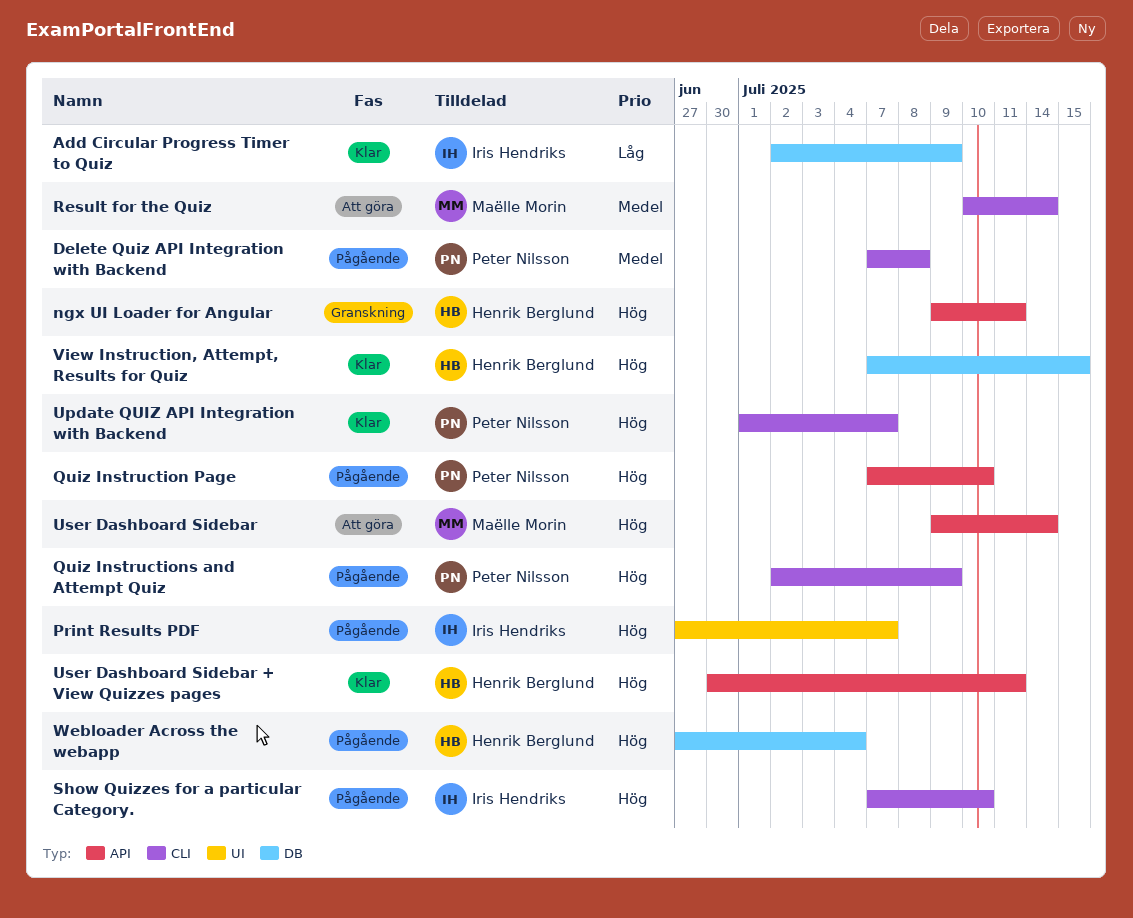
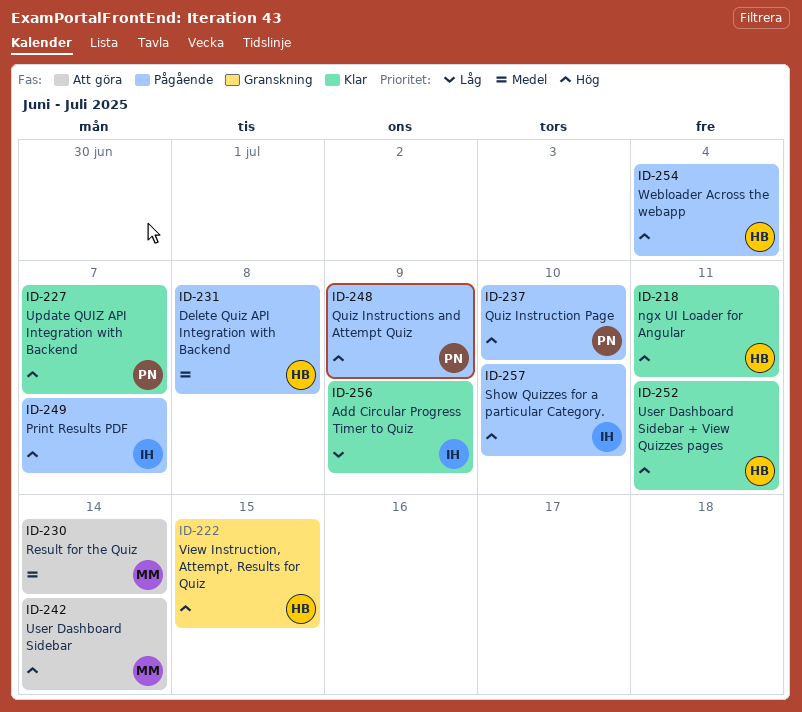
Delete Quiz API Integration with Backend, owner: Peter Nilsson -> Henrik Berglund
ngx UI Loader for Angular, status: Granskning -> Klar
View Instruction, Attempt, Results for Quiz, status: Klar -> Granskning

